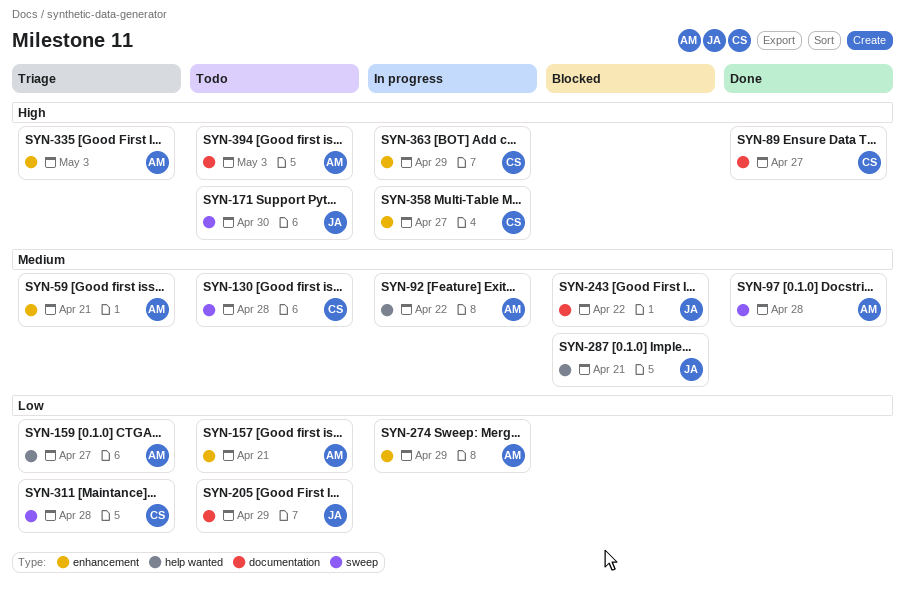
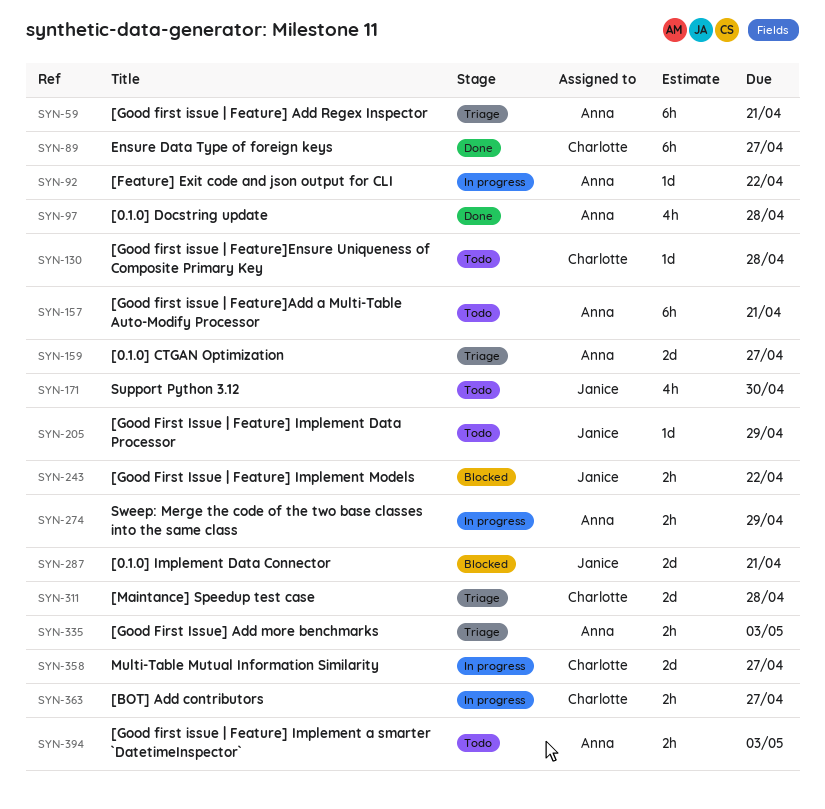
SYN-363, due: Apr 29 -> Apr 27

